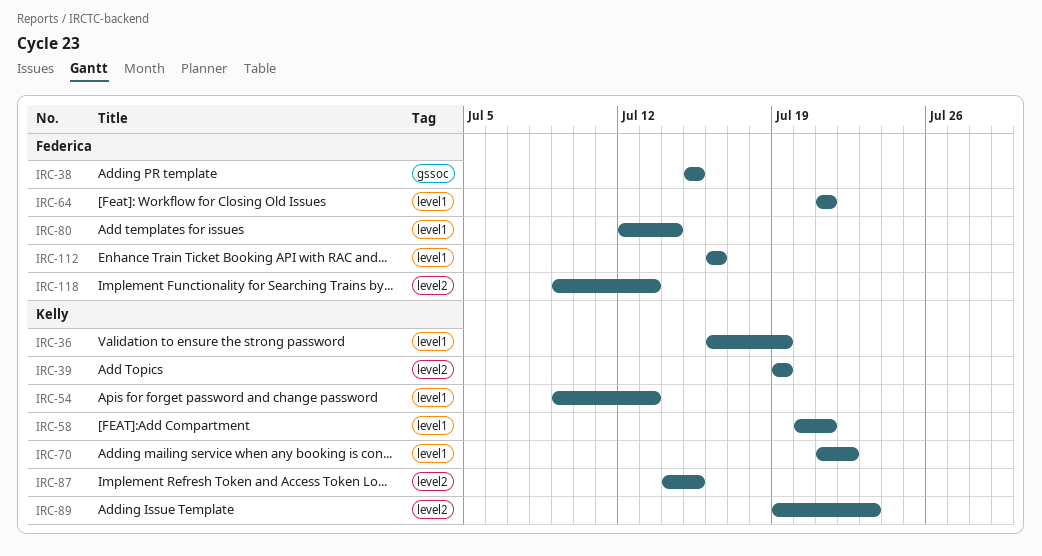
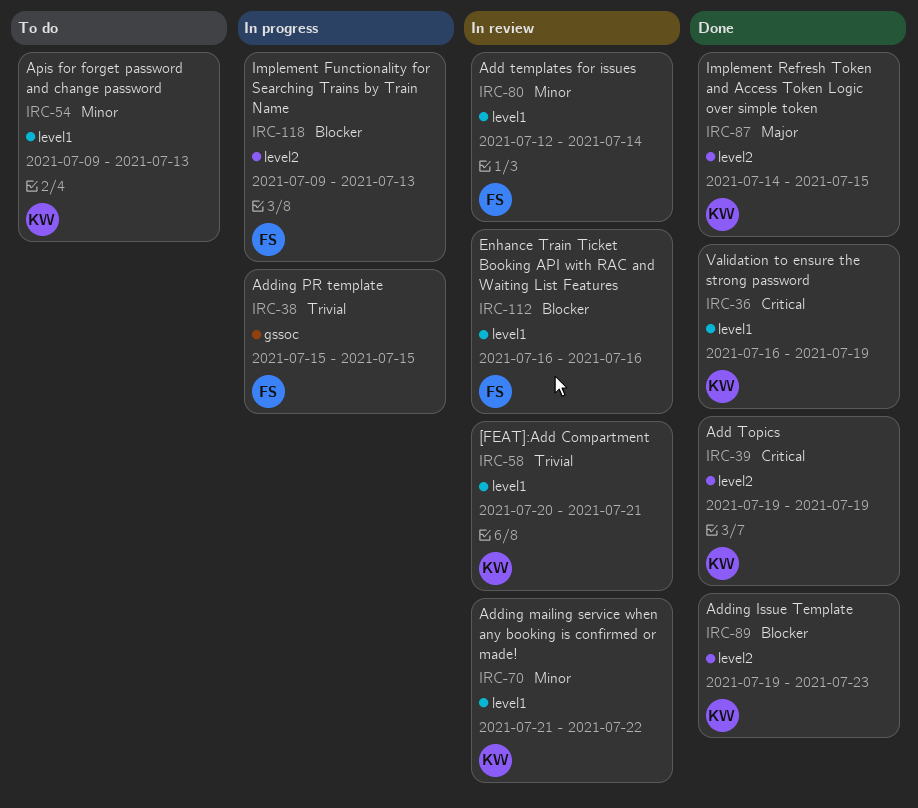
IRC-64: present -> none

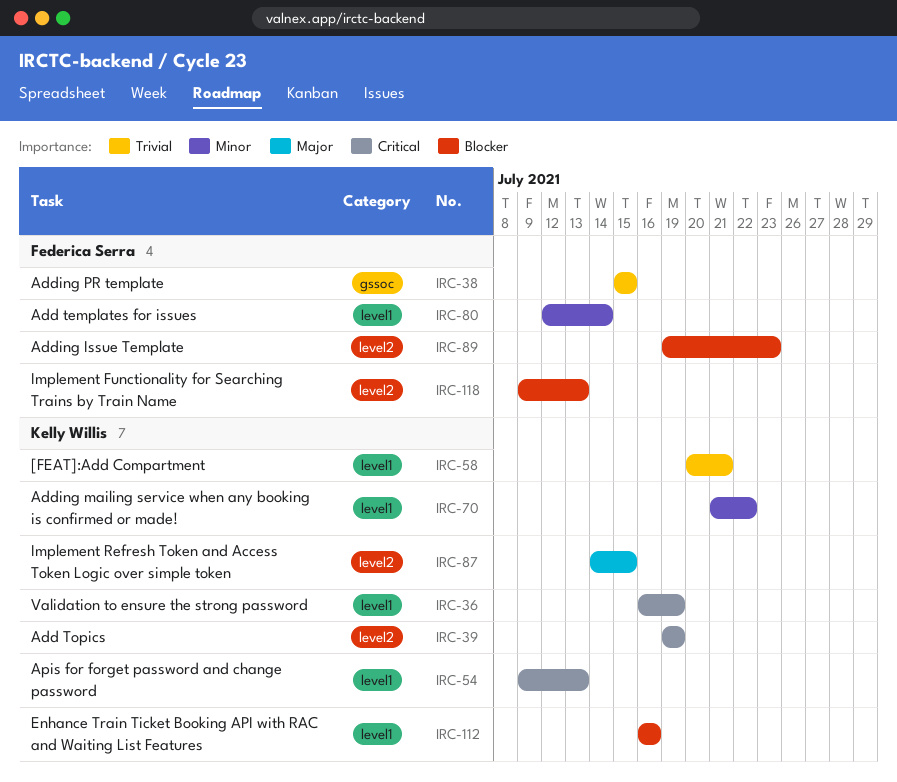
IRC-54, priority: Minor -> Critical
IRC-89, owner: Kelly Willis -> Federica Serra
IRC-112, owner: Federica Serra -> Kelly Willis

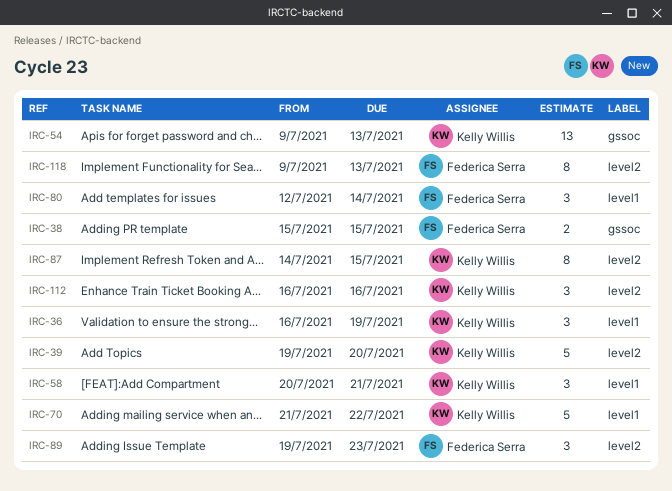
IRC-39, due: Jul 19 -> Jul 20
IRC-54, label: level1 -> gssoc
IRC-112, label: level1 -> level2

